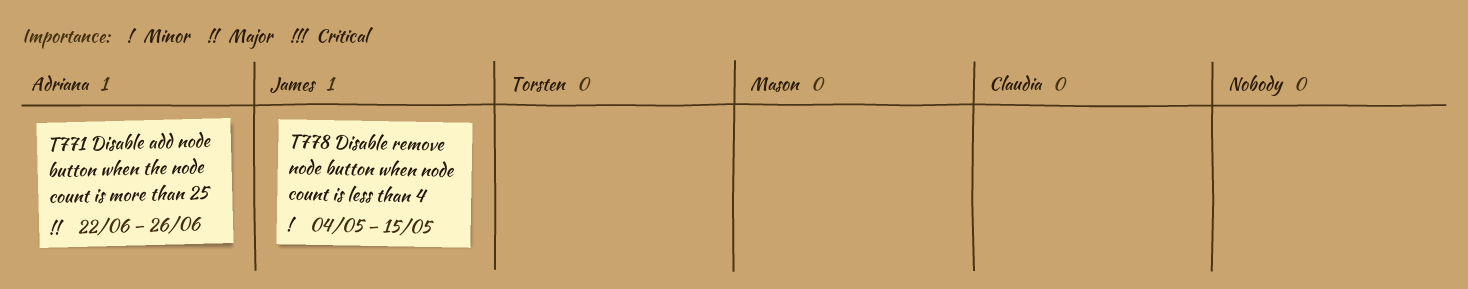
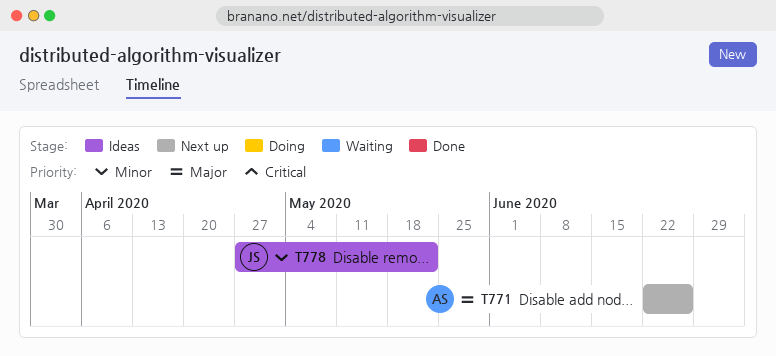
T778, start: May 4 -> Apr 27
T778, due: May 15 -> May 22

